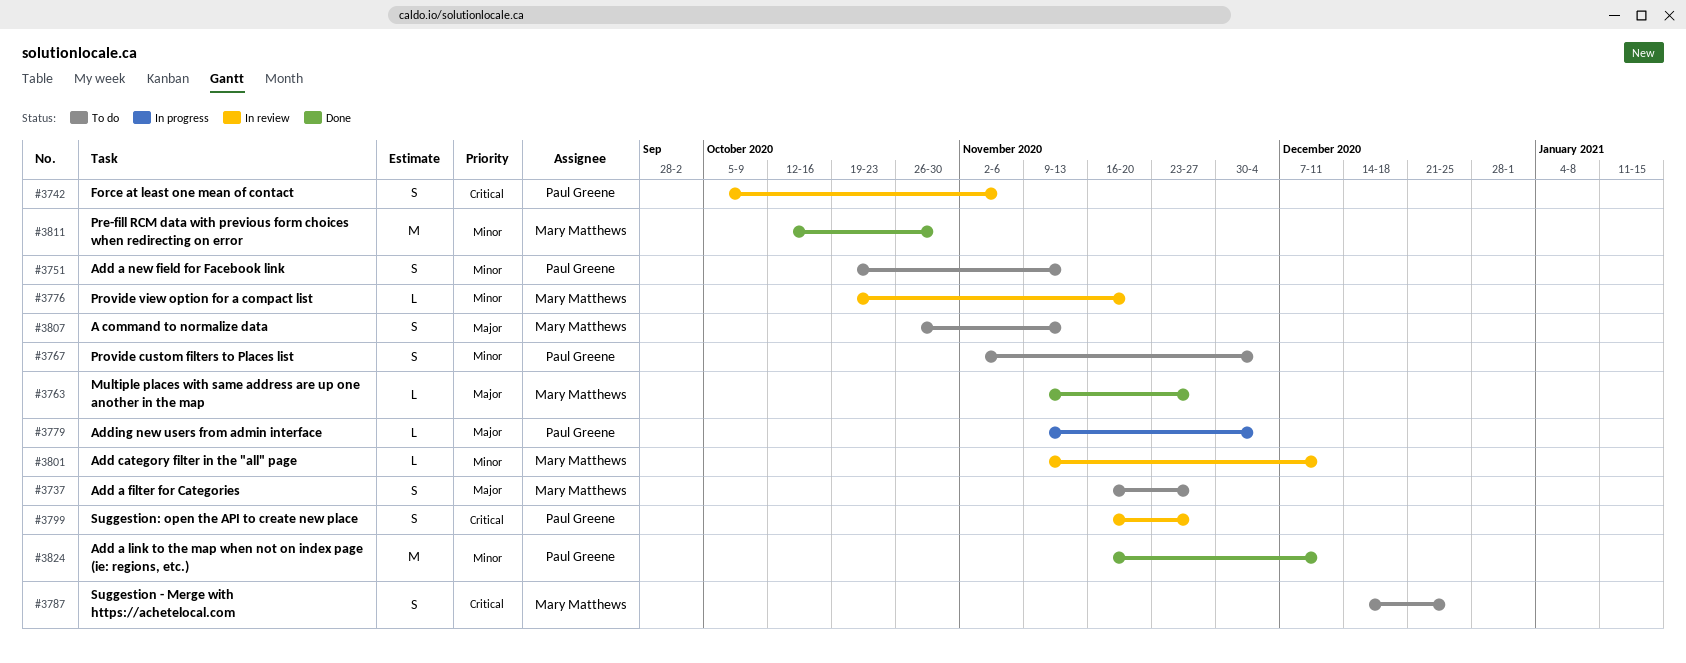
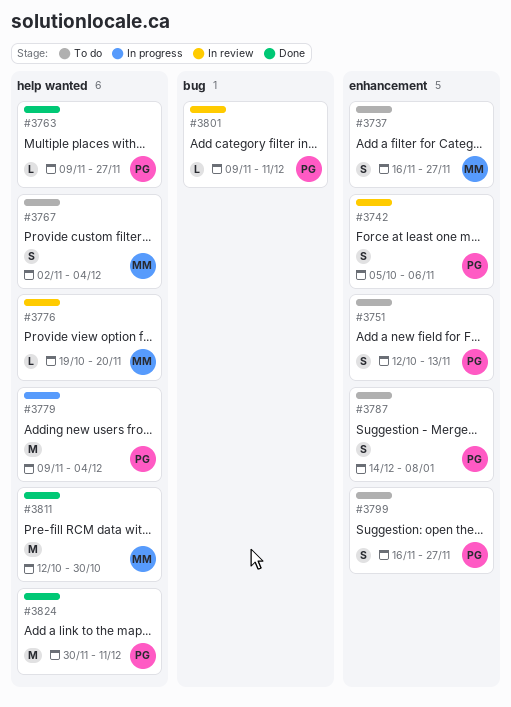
#3751, start: Oct 19 -> Oct 12
#3763, owner: Mary Matthews -> Paul Greene
#3767, owner: Paul Greene -> Mary Matthews
#3779, estimate: L -> M
#3787, owner: Mary Matthews -> Paul Greene
#3787, due: Dec 25 -> Jan 8
#3799, status: In review -> To do
#3801, owner: Mary Matthews -> Paul Greene
#3807: present -> none
#3824, start: Nov 16 -> Nov 30

